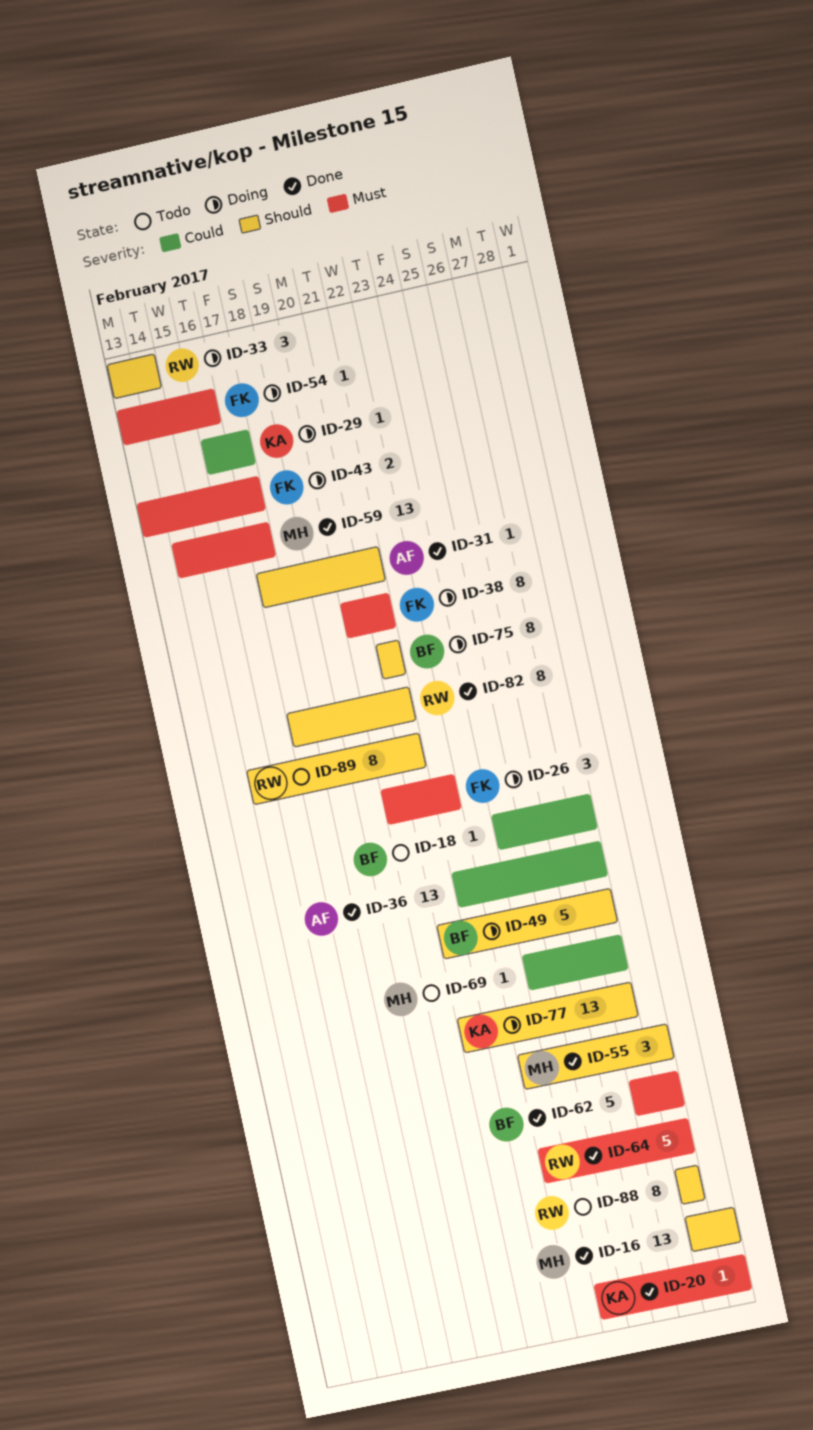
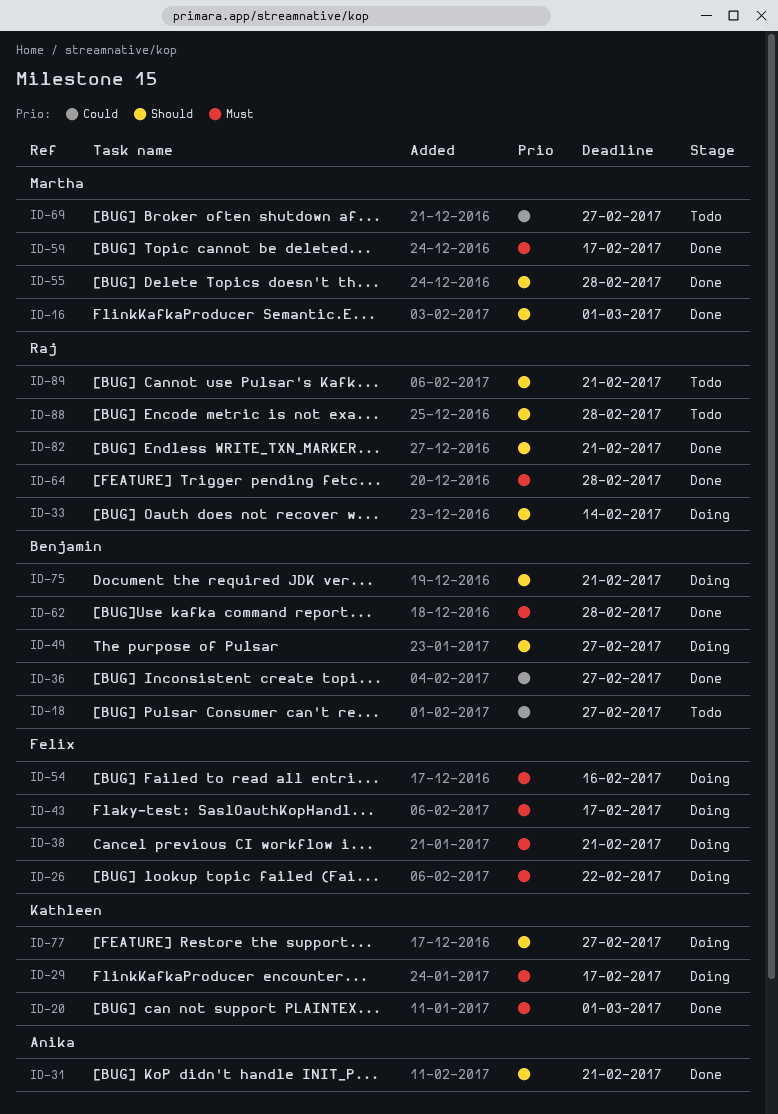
ID-29, priority: Could -> Must
ID-36, owner: Anika -> Benjamin

